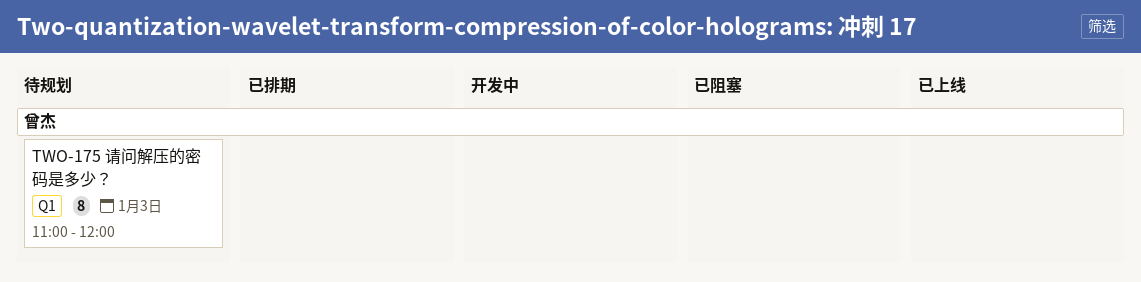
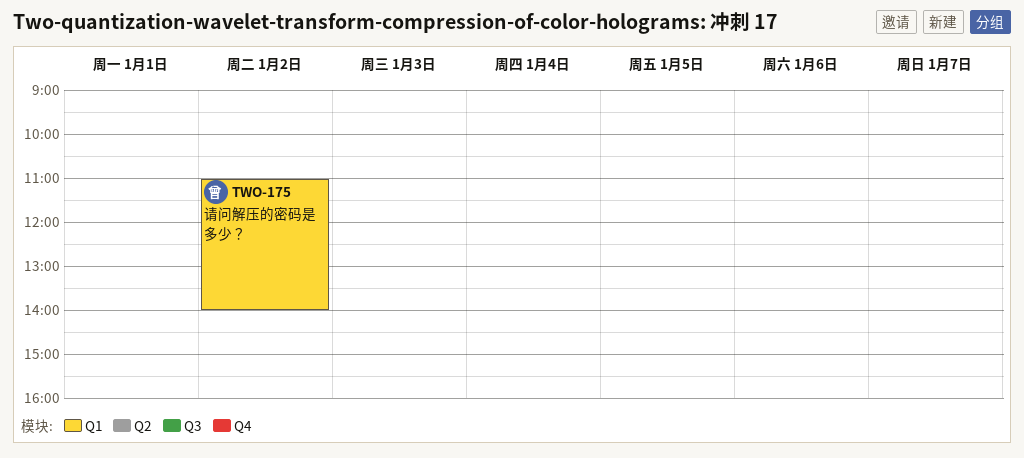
TWO-175, day: Jan 3 -> Jan 2
TWO-175, ends: 12:00 -> 14:00

